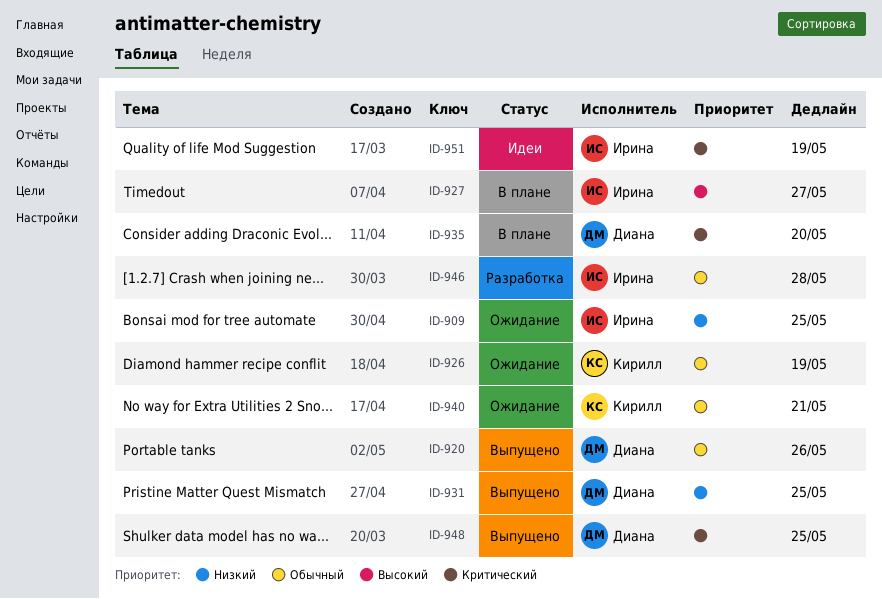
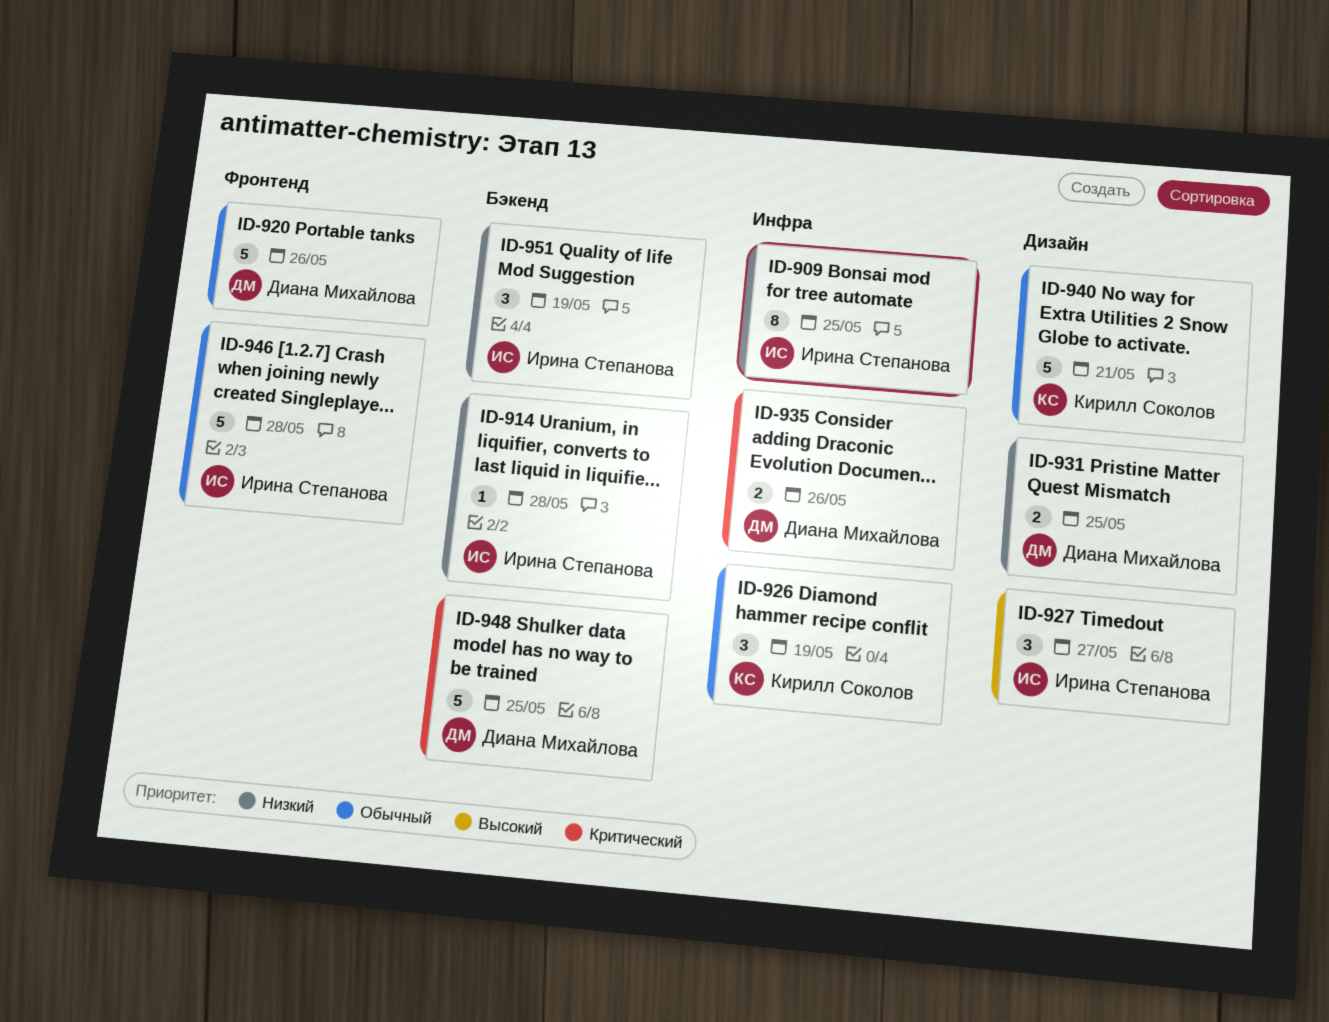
ID-914: none -> present
ID-935, due: May 20 -> May 26
ID-951, priority: Критический -> Низкий

